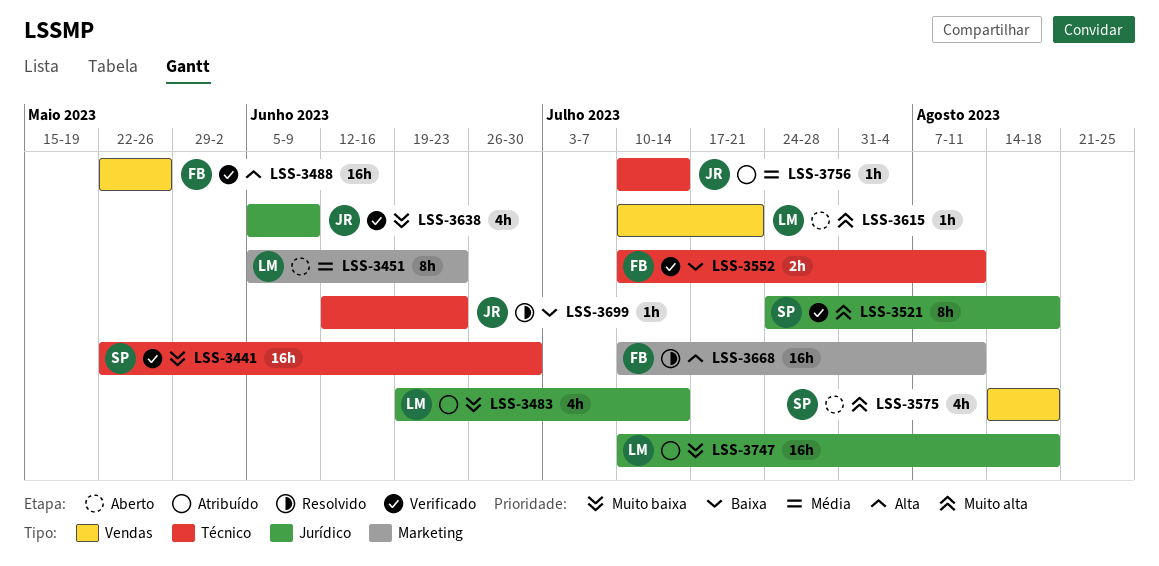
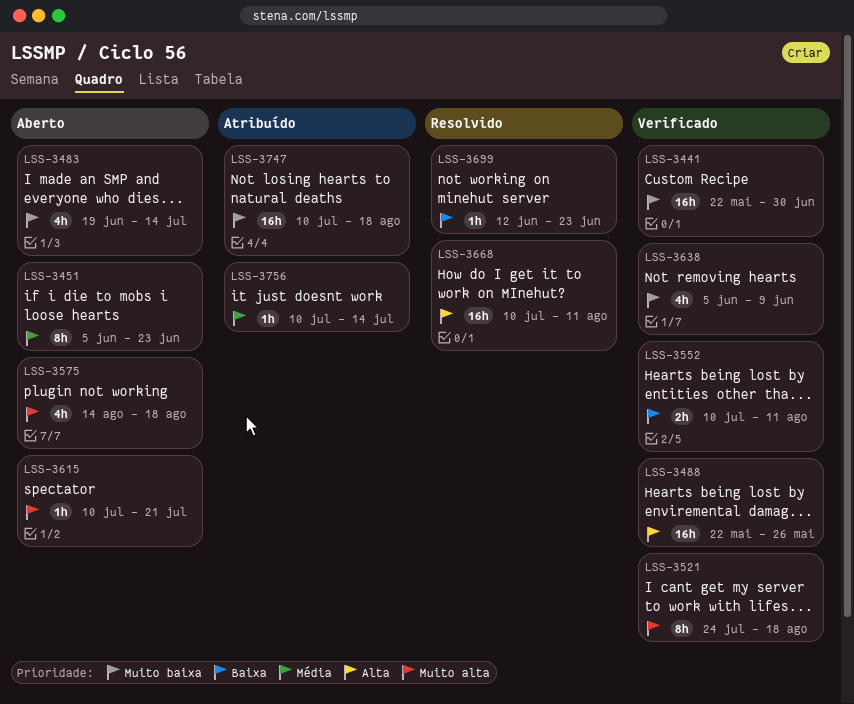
LSS-3483, status: Atribuído -> Aberto

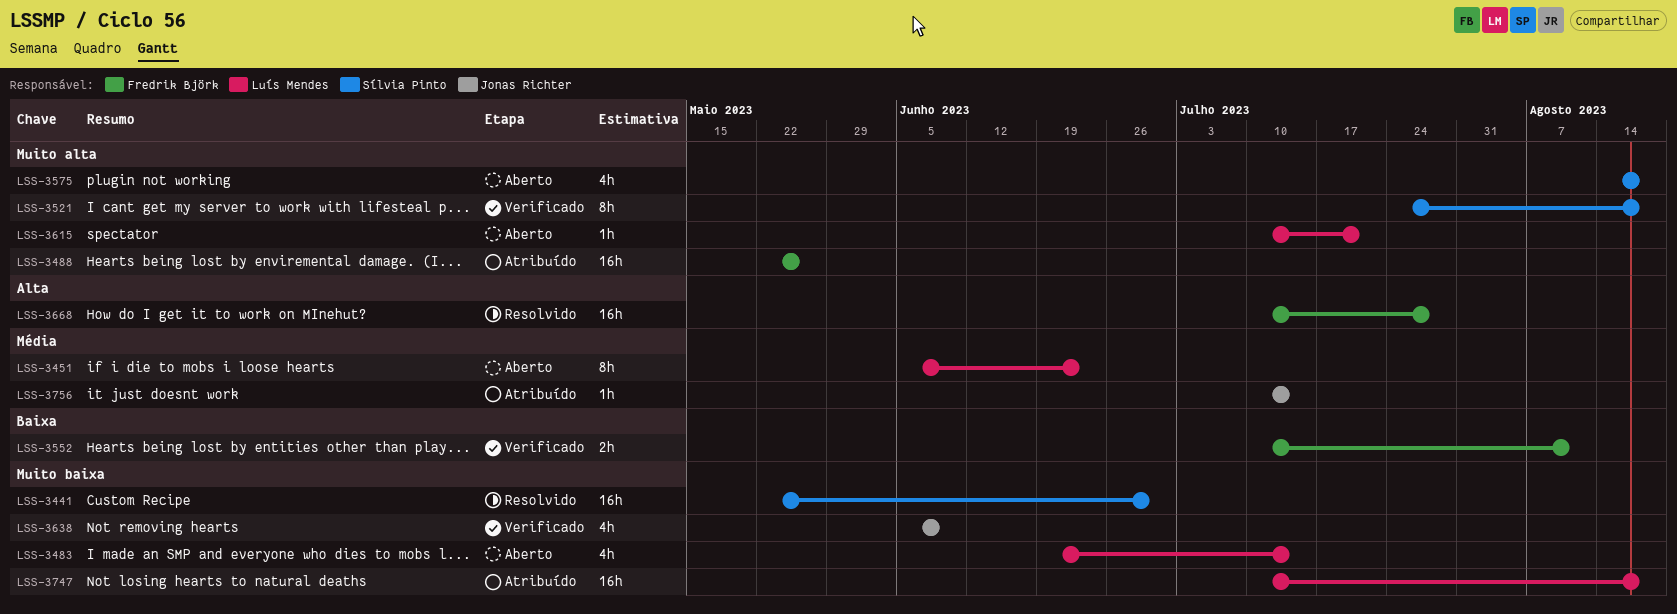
LSS-3441, status: Verificado -> Resolvido
LSS-3488, status: Verificado -> Atribuído
LSS-3488, priority: Alta -> Muito alta
LSS-3668, due: Aug 11 -> Jul 28
LSS-3699: present -> none

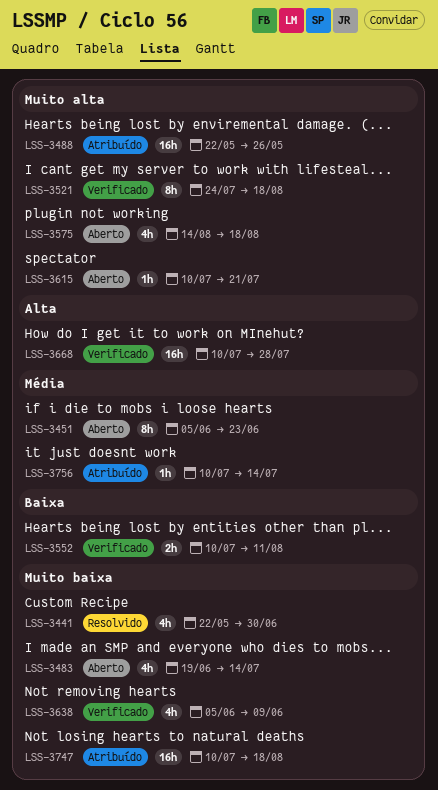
LSS-3441, estimate: 16h -> 4h
LSS-3668, status: Resolvido -> Verificado

